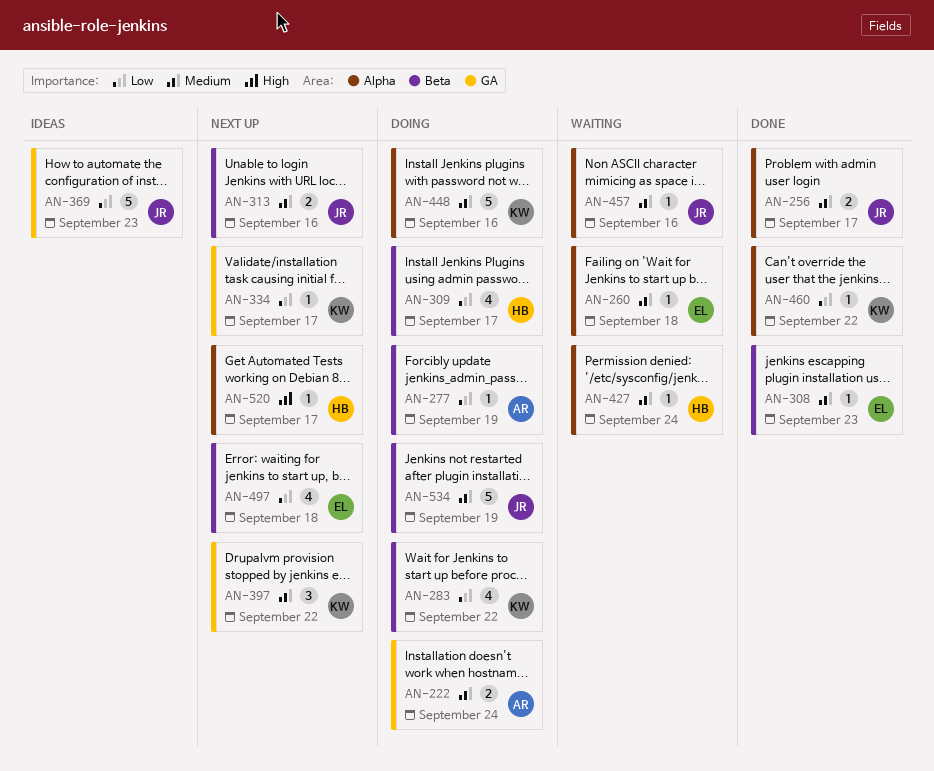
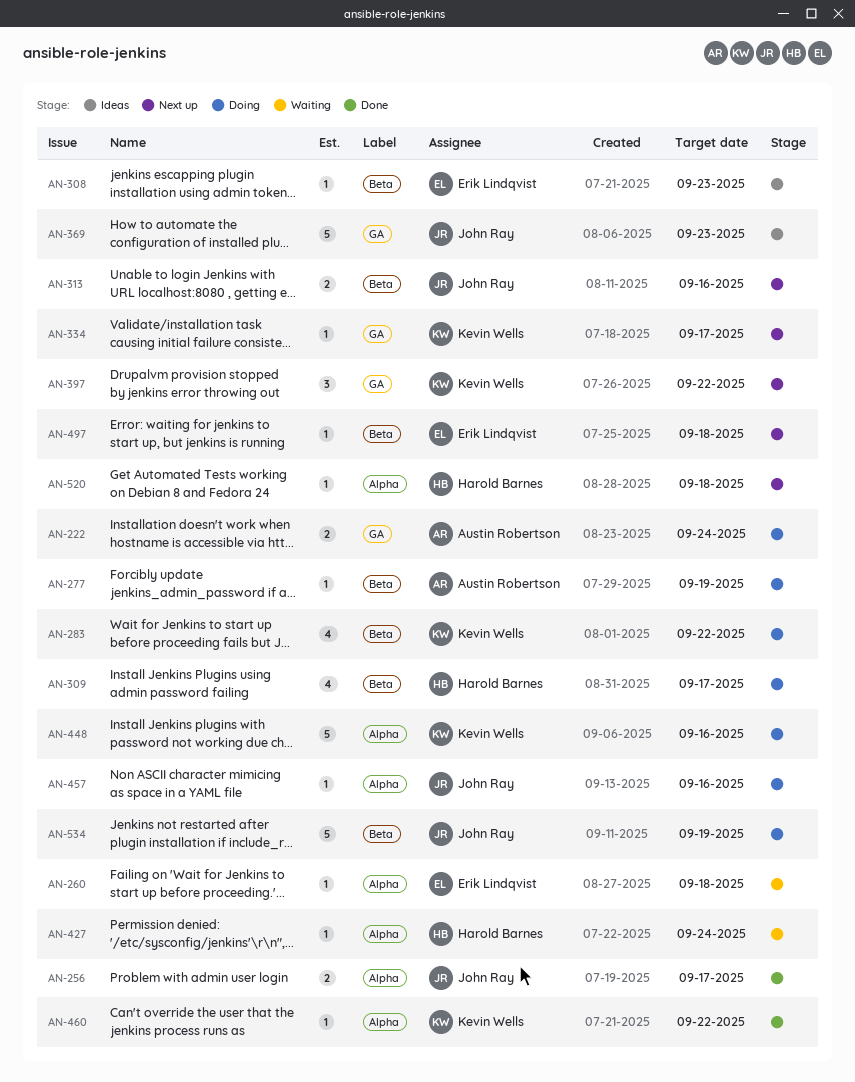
AN-308, status: Done -> Ideas
AN-457, status: Waiting -> Doing
AN-497, estimate: 4 -> 1
AN-520, due: Sep 17 -> Sep 18

